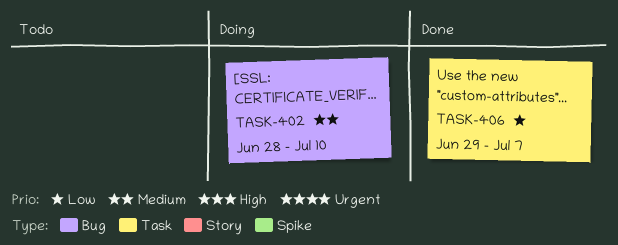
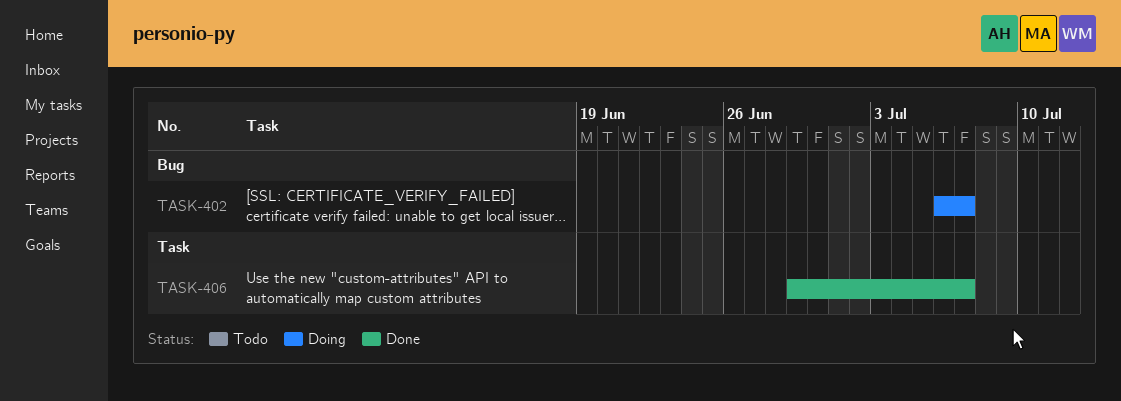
TASK-402, start: Jun 28 -> Jul 6
TASK-402, due: Jul 10 -> Jul 7

